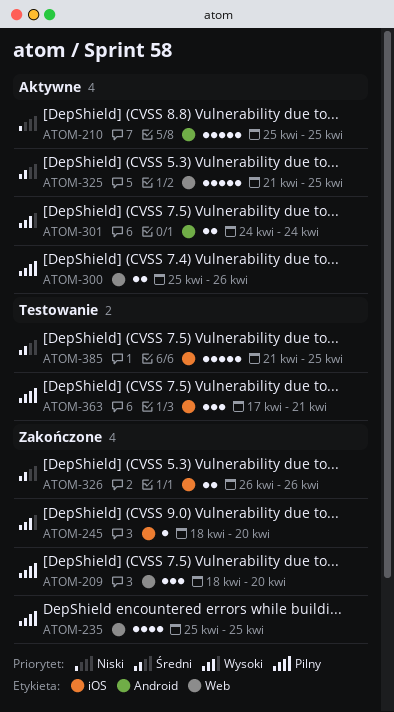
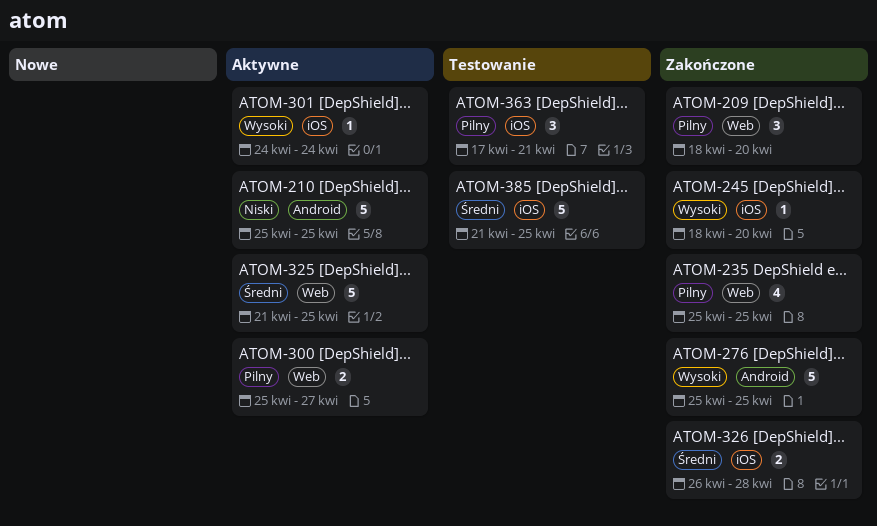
ATOM-276: none -> present
ATOM-300, due: Apr 26 -> Apr 27
ATOM-301, label: Android -> iOS
ATOM-301, estimate: 2 -> 1
ATOM-326, due: Apr 26 -> Apr 28

